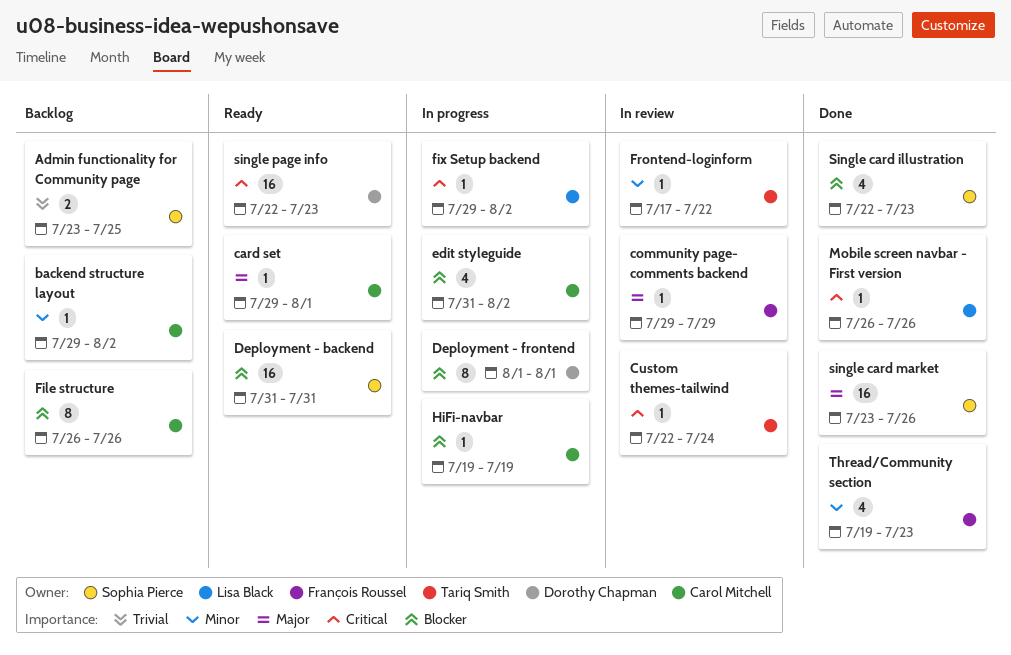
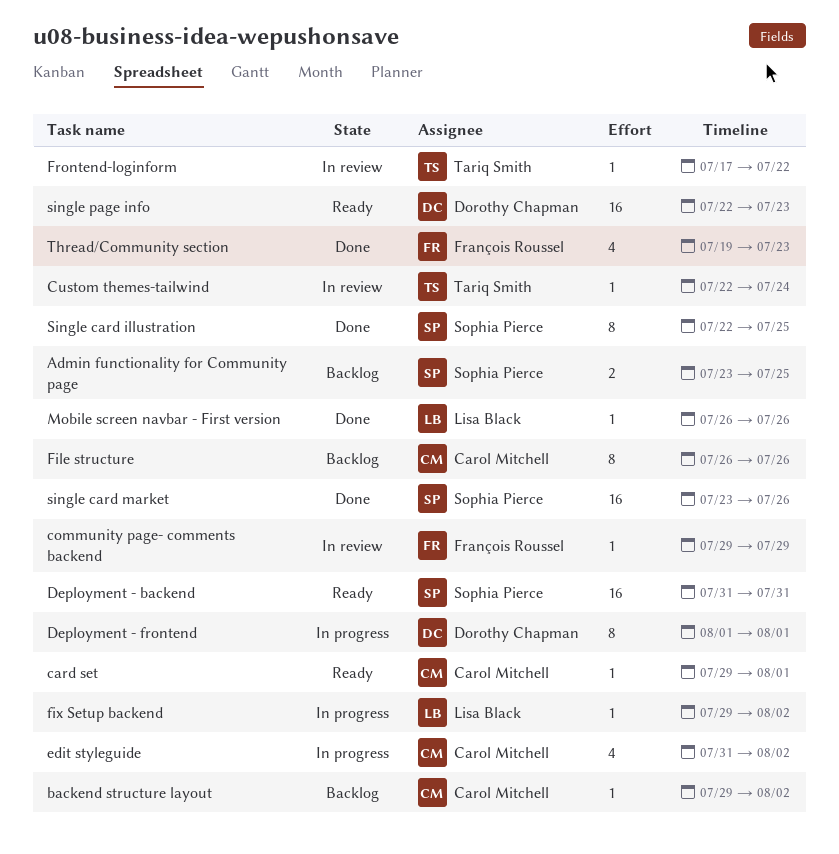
HiFi-navbar: present -> none
Single card illustration, estimate: 4 -> 8
Single card illustration, due: Jul 23 -> Jul 25

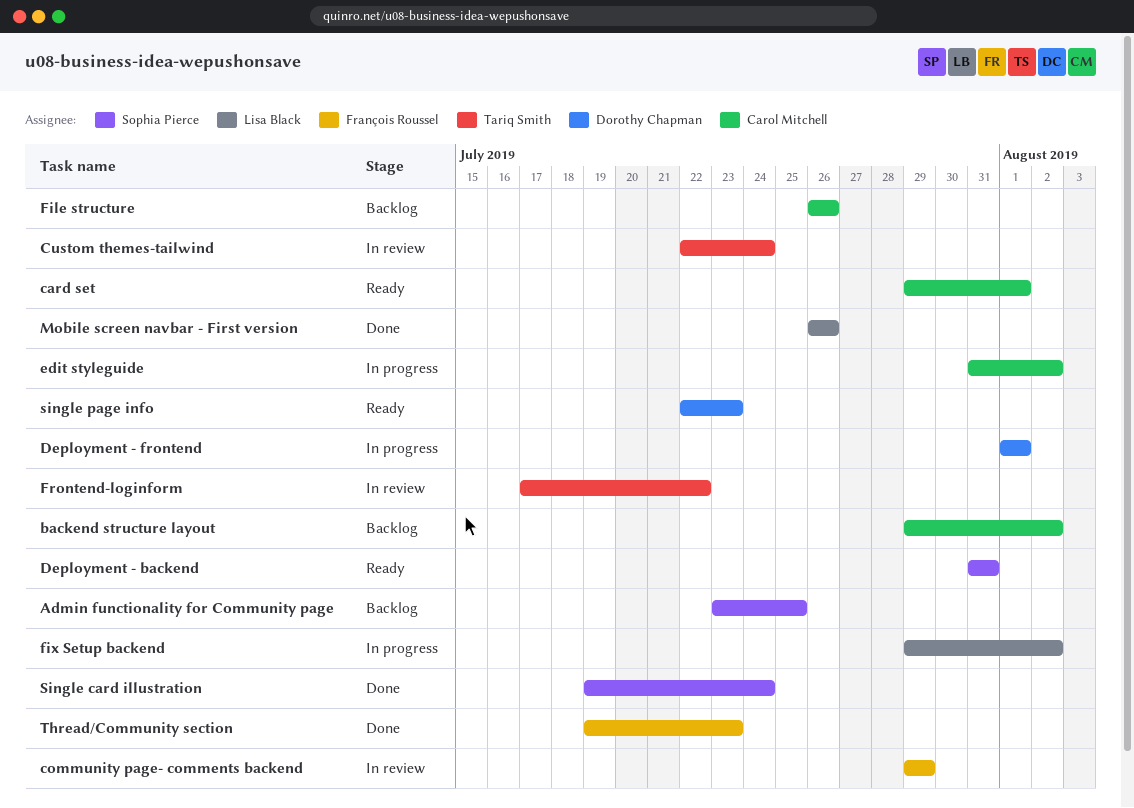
Single card illustration, start: Jul 22 -> Jul 19
Single card illustration, due: Jul 25 -> Jul 24
single card market: present -> none

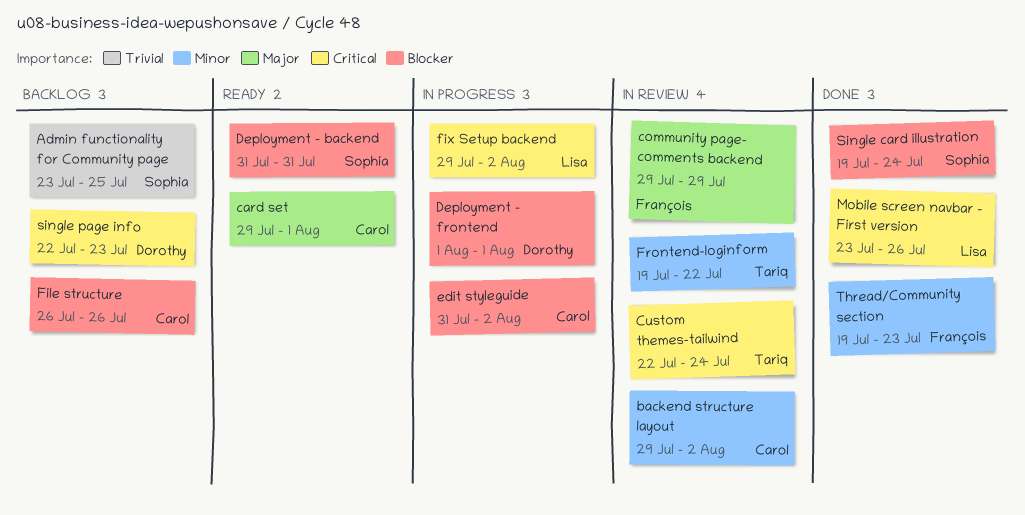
backend structure layout, status: Backlog -> In review
Frontend-loginform, start: Jul 17 -> Jul 19
Mobile screen navbar - First version, start: Jul 26 -> Jul 23
single page info, status: Ready -> Backlog

